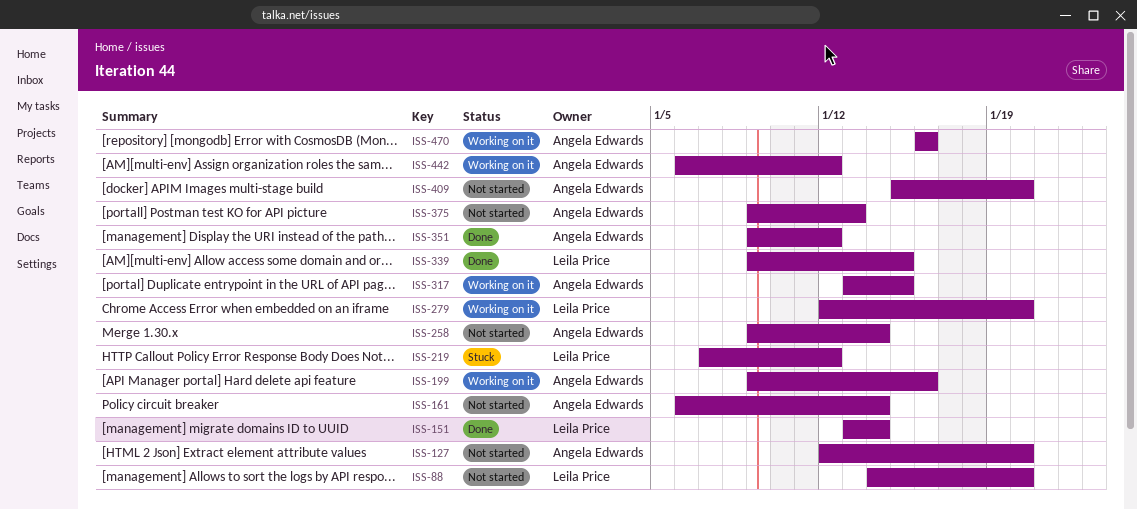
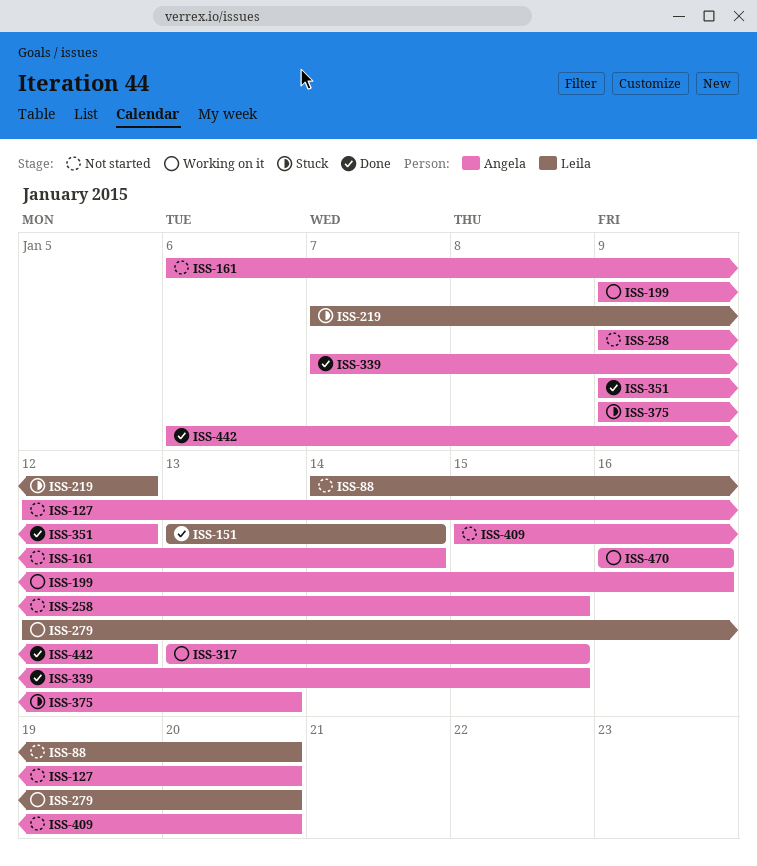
ISS-258, due: Jan 14 -> Jan 15
ISS-339, owner: Leila Price -> Angela Edwards
ISS-339, start: Jan 9 -> Jan 7
ISS-375, status: Not started -> Stuck
ISS-442, status: Working on it -> Done

